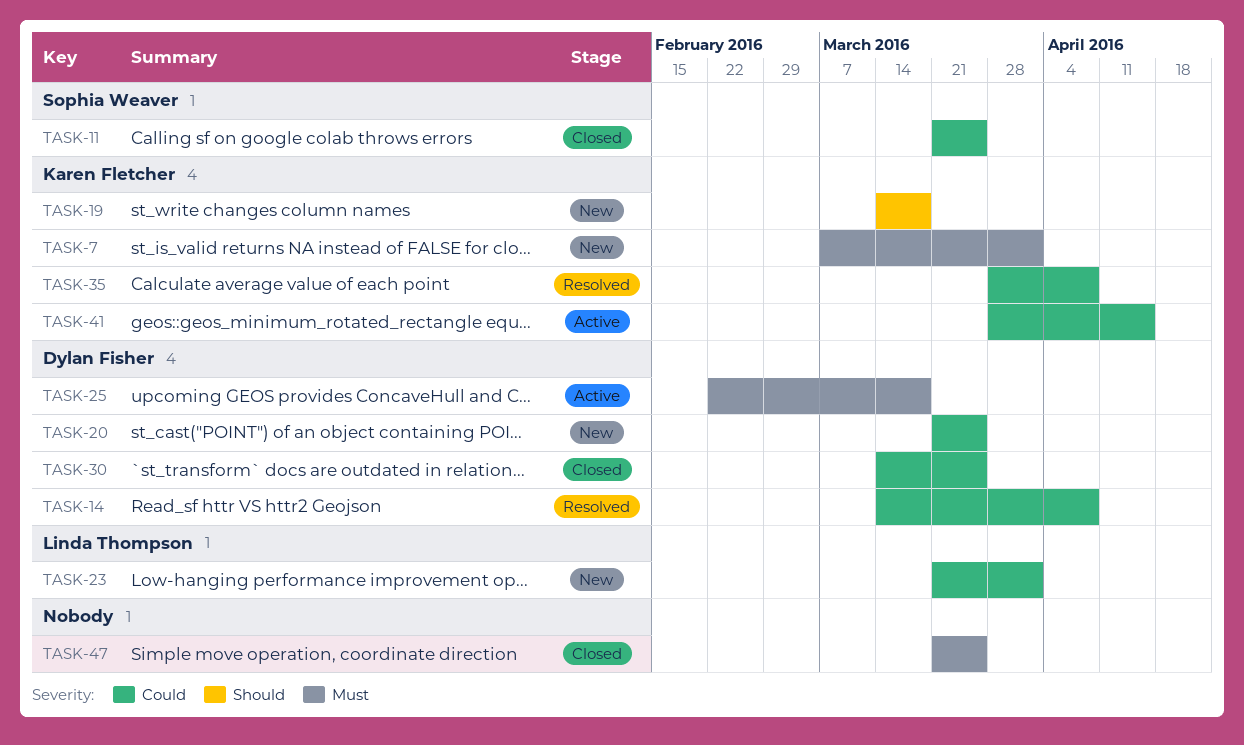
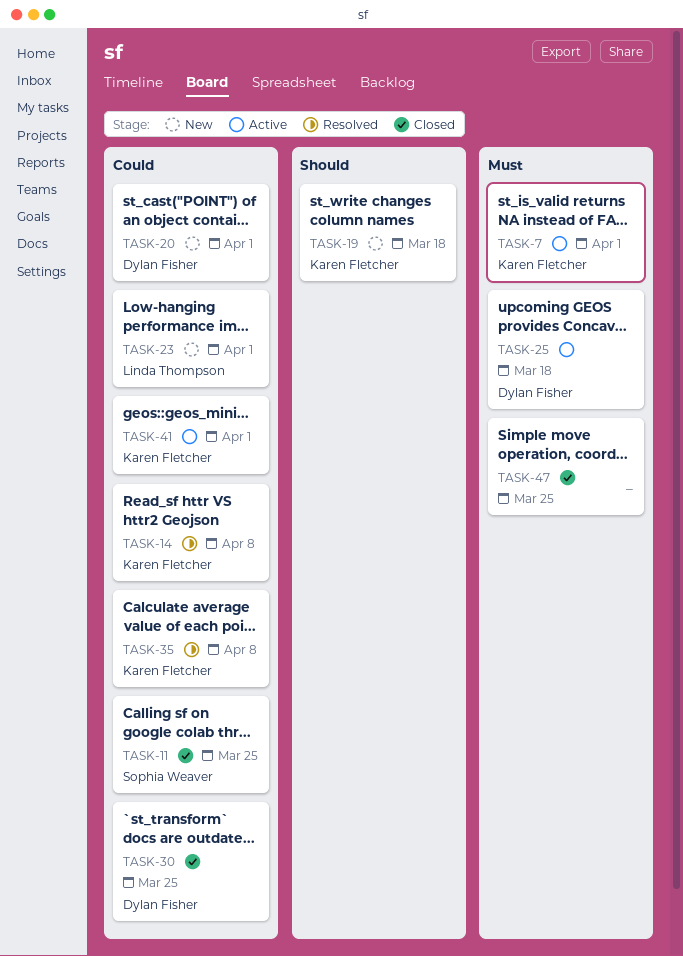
TASK-7, status: New -> Active
TASK-14, owner: Dylan Fisher -> Karen Fletcher
TASK-20, due: Mar 25 -> Apr 1
TASK-41, due: Apr 15 -> Apr 1

